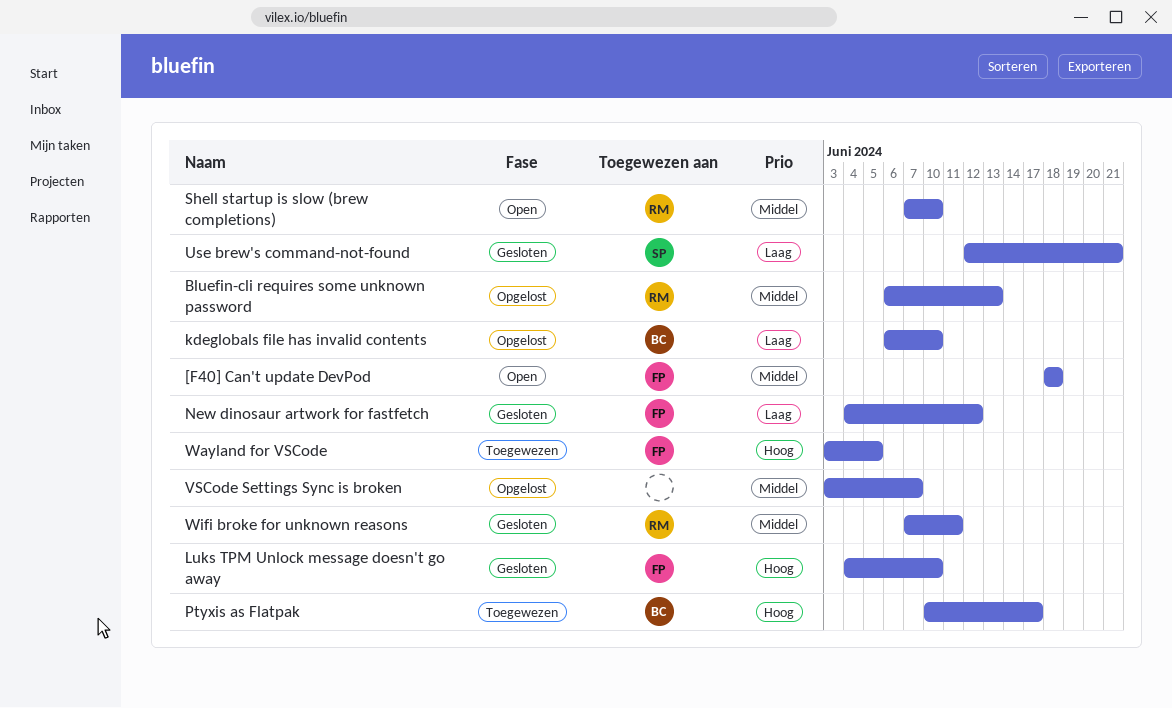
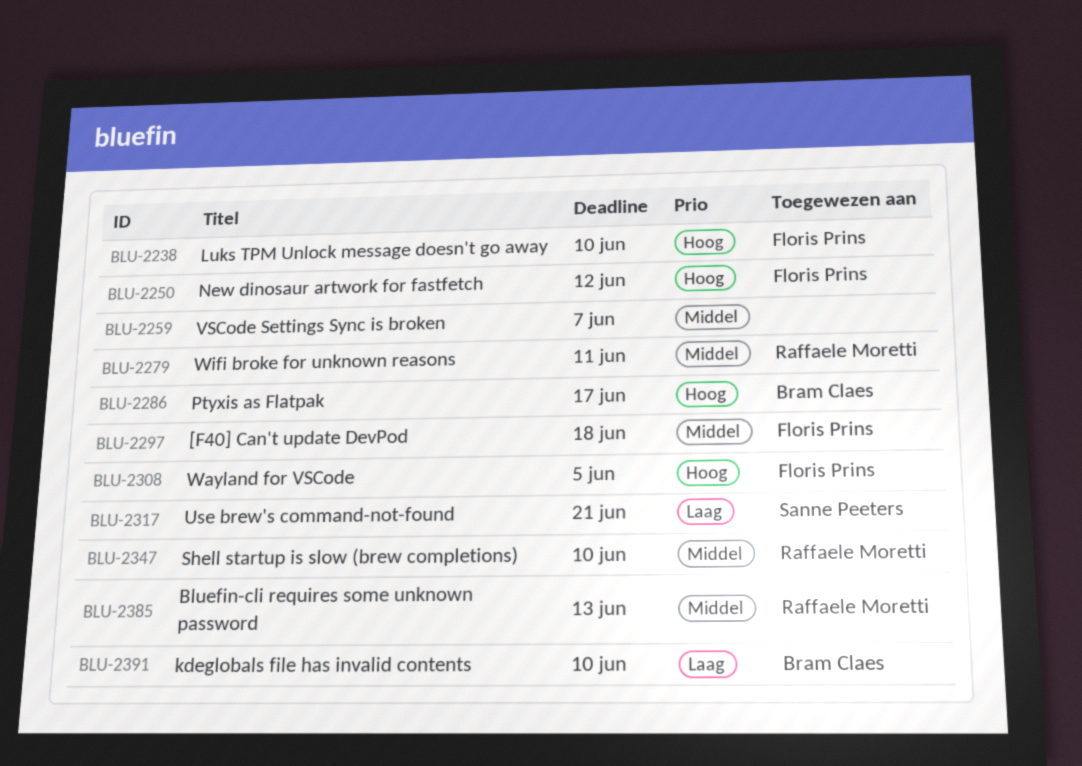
New dinosaur artwork for fastfetch, priority: Laag -> Hoog

